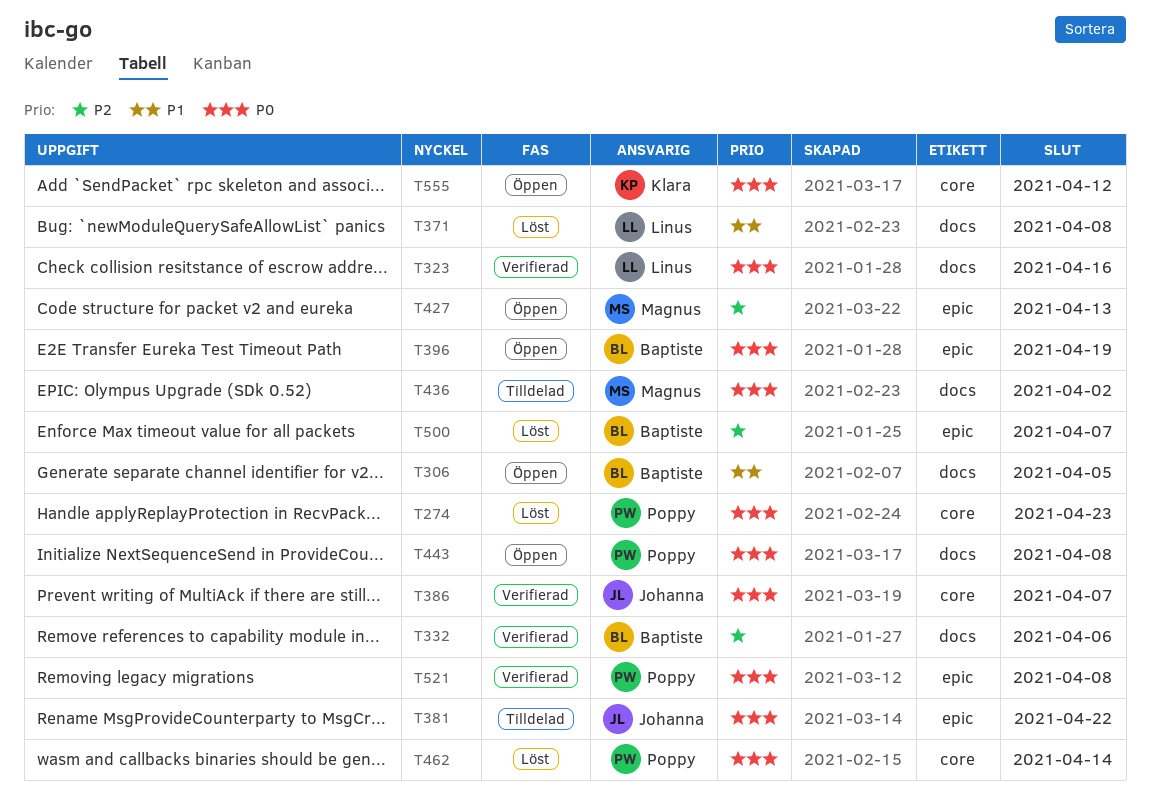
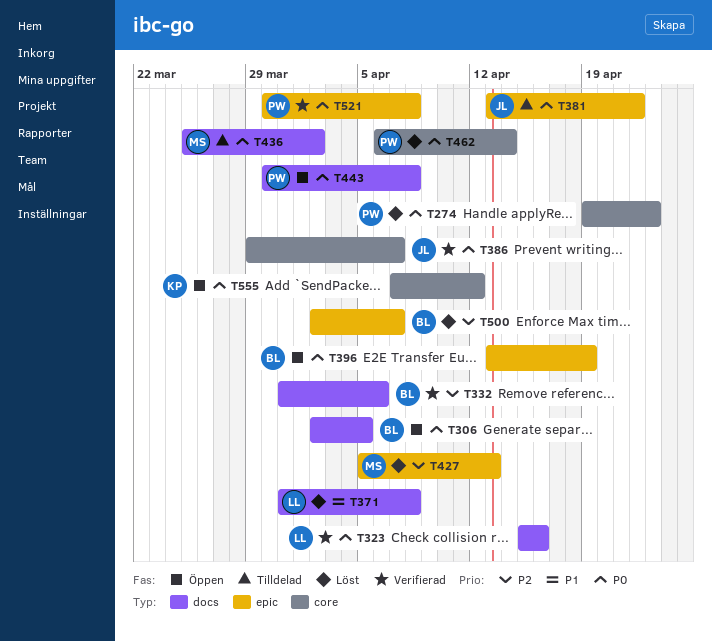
T306, priority: P1 -> P0
T427, status: Öppen -> Löst

